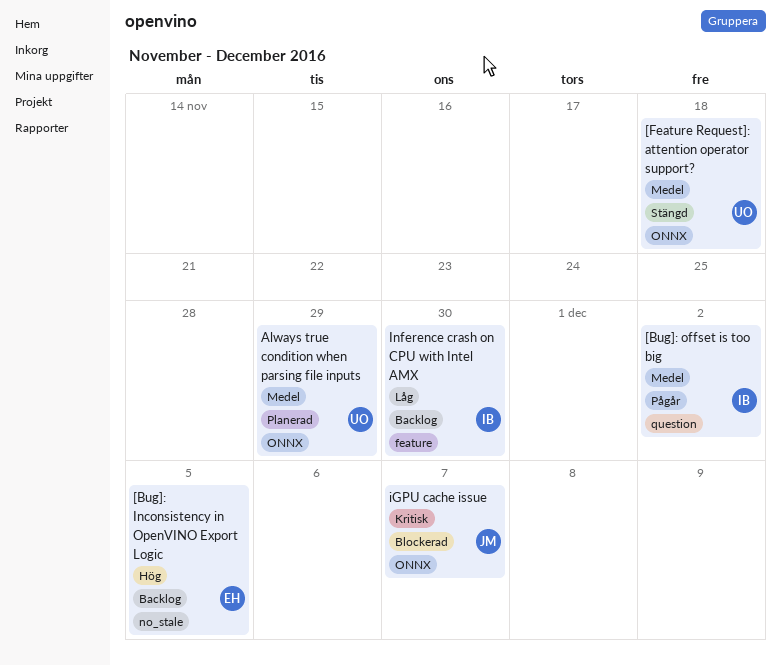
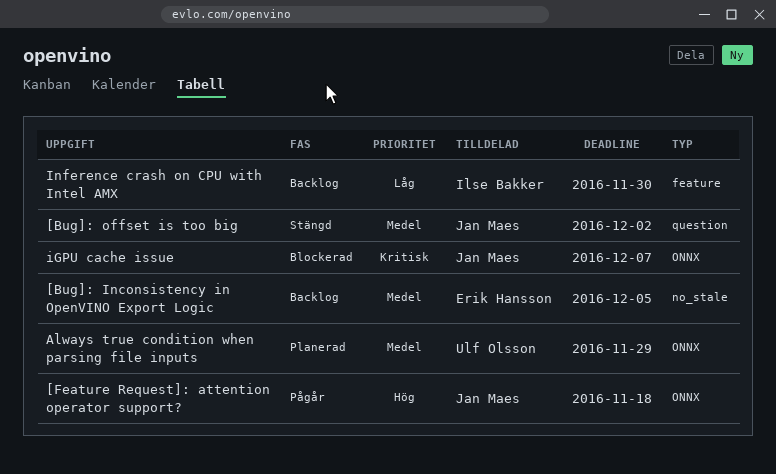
[Bug]: Inconsistency in OpenVINO Export Logic, priority: Hög -> Medel
[Bug]: offset is too big, status: Pågår -> Stängd
[Bug]: offset is too big, owner: Ilse Bakker -> Jan Maes
[Feature Request]: attention operator support?, status: Stängd -> Pågår
[Feature Request]: attention operator support?, owner: Ulf Olsson -> Jan Maes
[Feature Request]: attention operator support?, priority: Medel -> Hög

